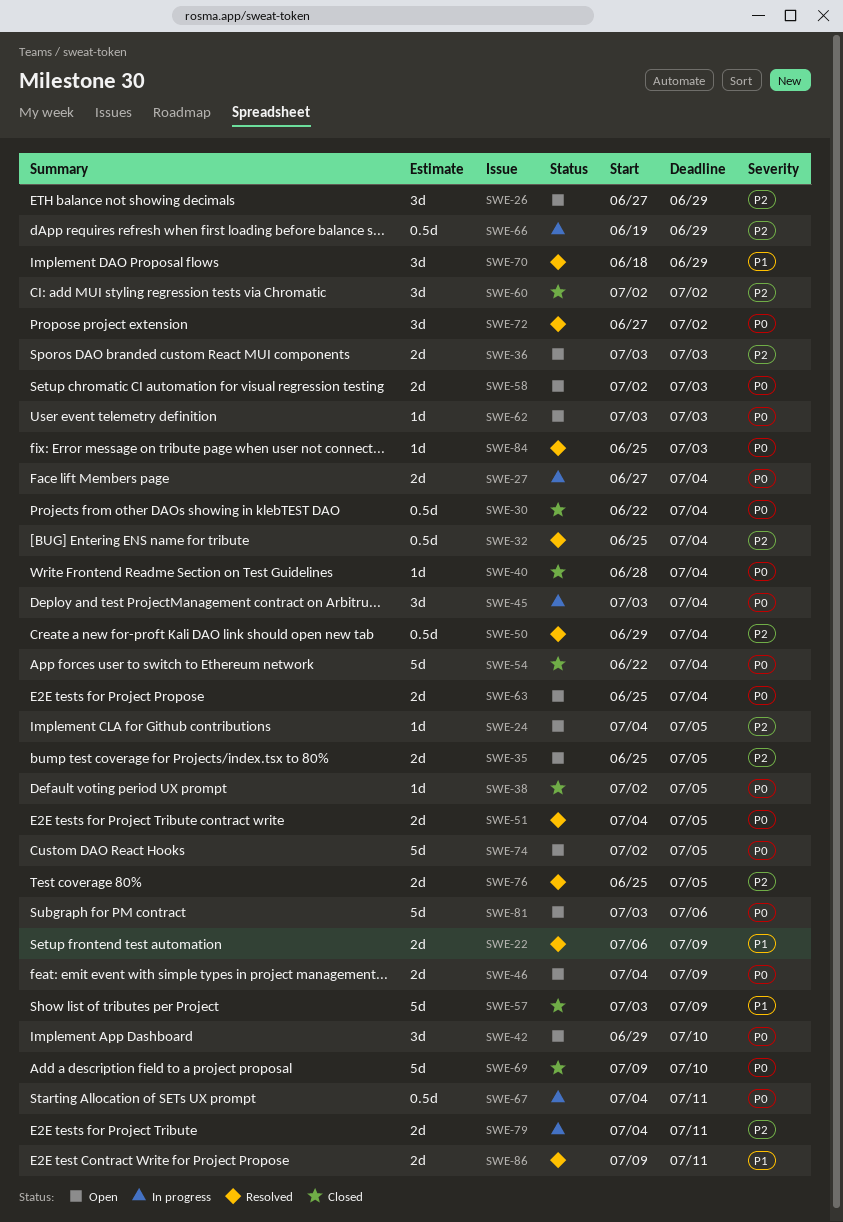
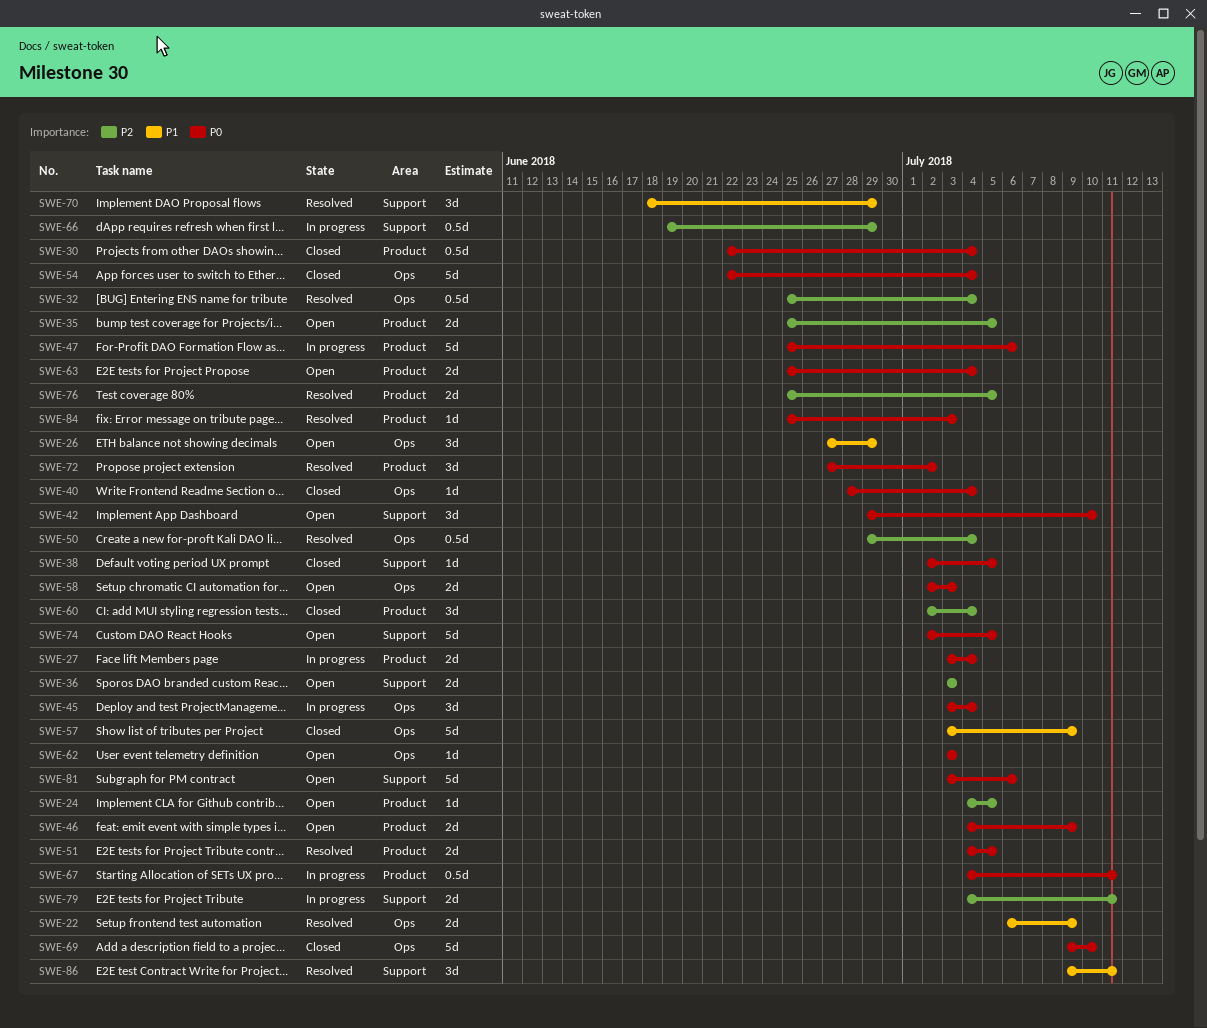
SWE-26, priority: P2 -> P1
SWE-27, start: Jun 27 -> Jul 3
SWE-47: none -> present
SWE-60, due: Jul 2 -> Jul 4
SWE-86, estimate: 2d -> 3d

